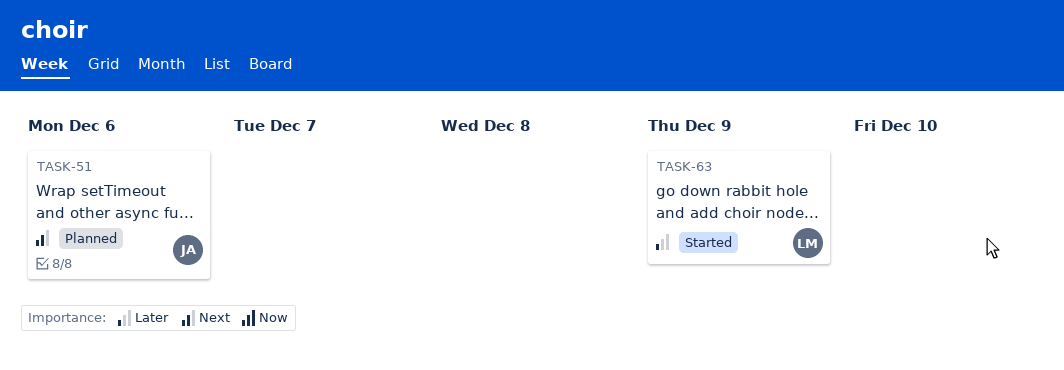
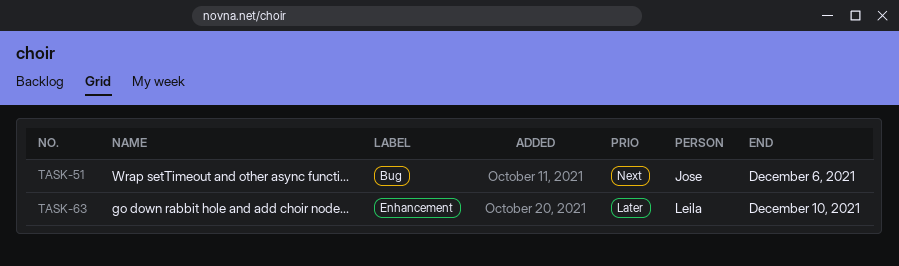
TASK-63, due: Dec 9 -> Dec 10

